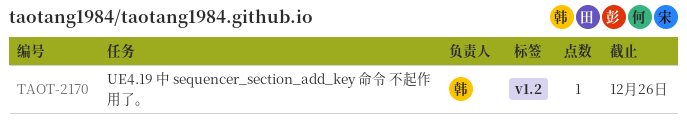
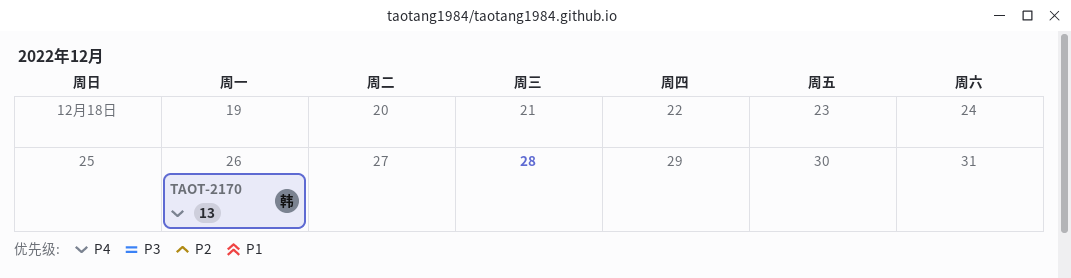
TAOT-2170, estimate: 1 -> 13

